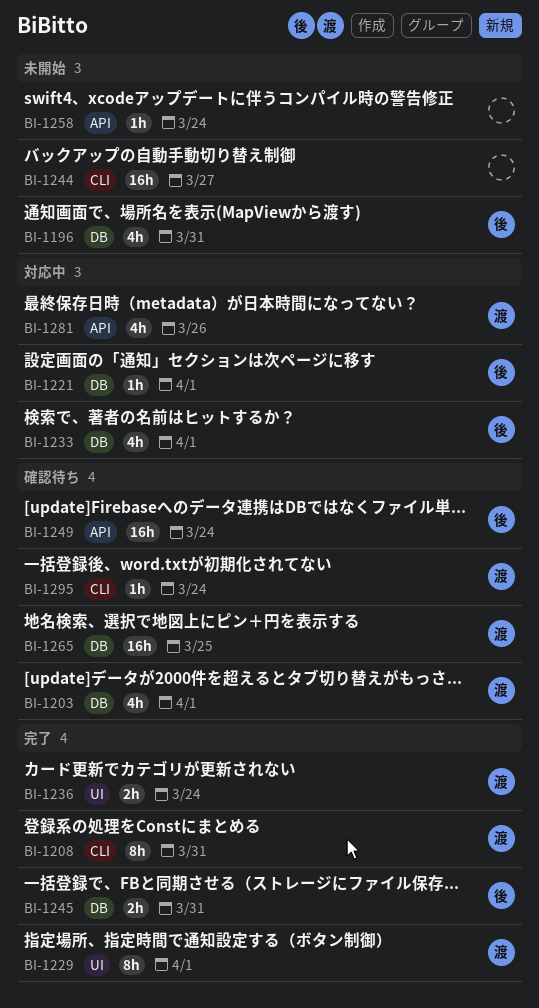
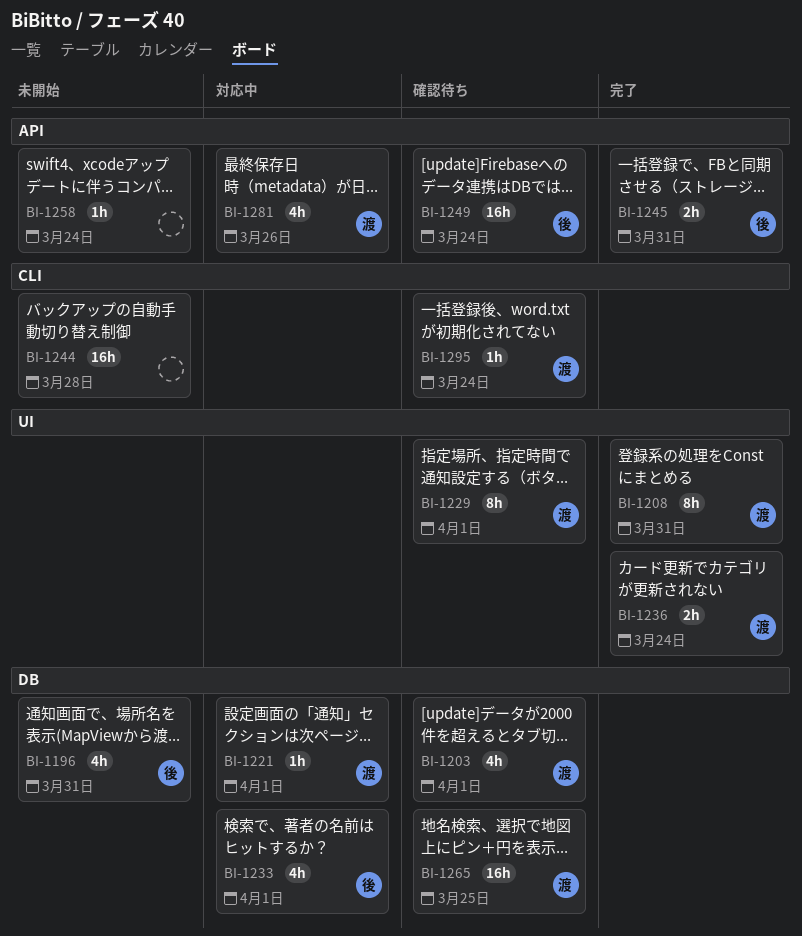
BI-1208, label: CLI -> UI
BI-1221, owner: 後 -> 渡
BI-1229, status: 完了 -> 確認待ち
BI-1244, due: Mar 27 -> Mar 28
BI-1245, label: DB -> API

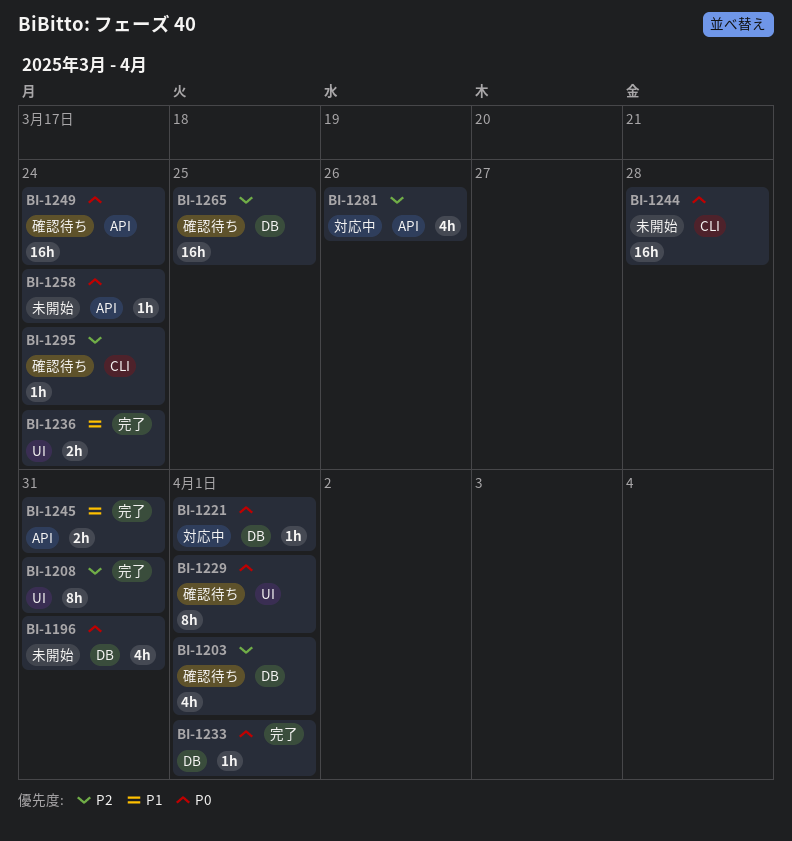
BI-1233, status: 対応中 -> 完了
BI-1233, estimate: 4h -> 1h

